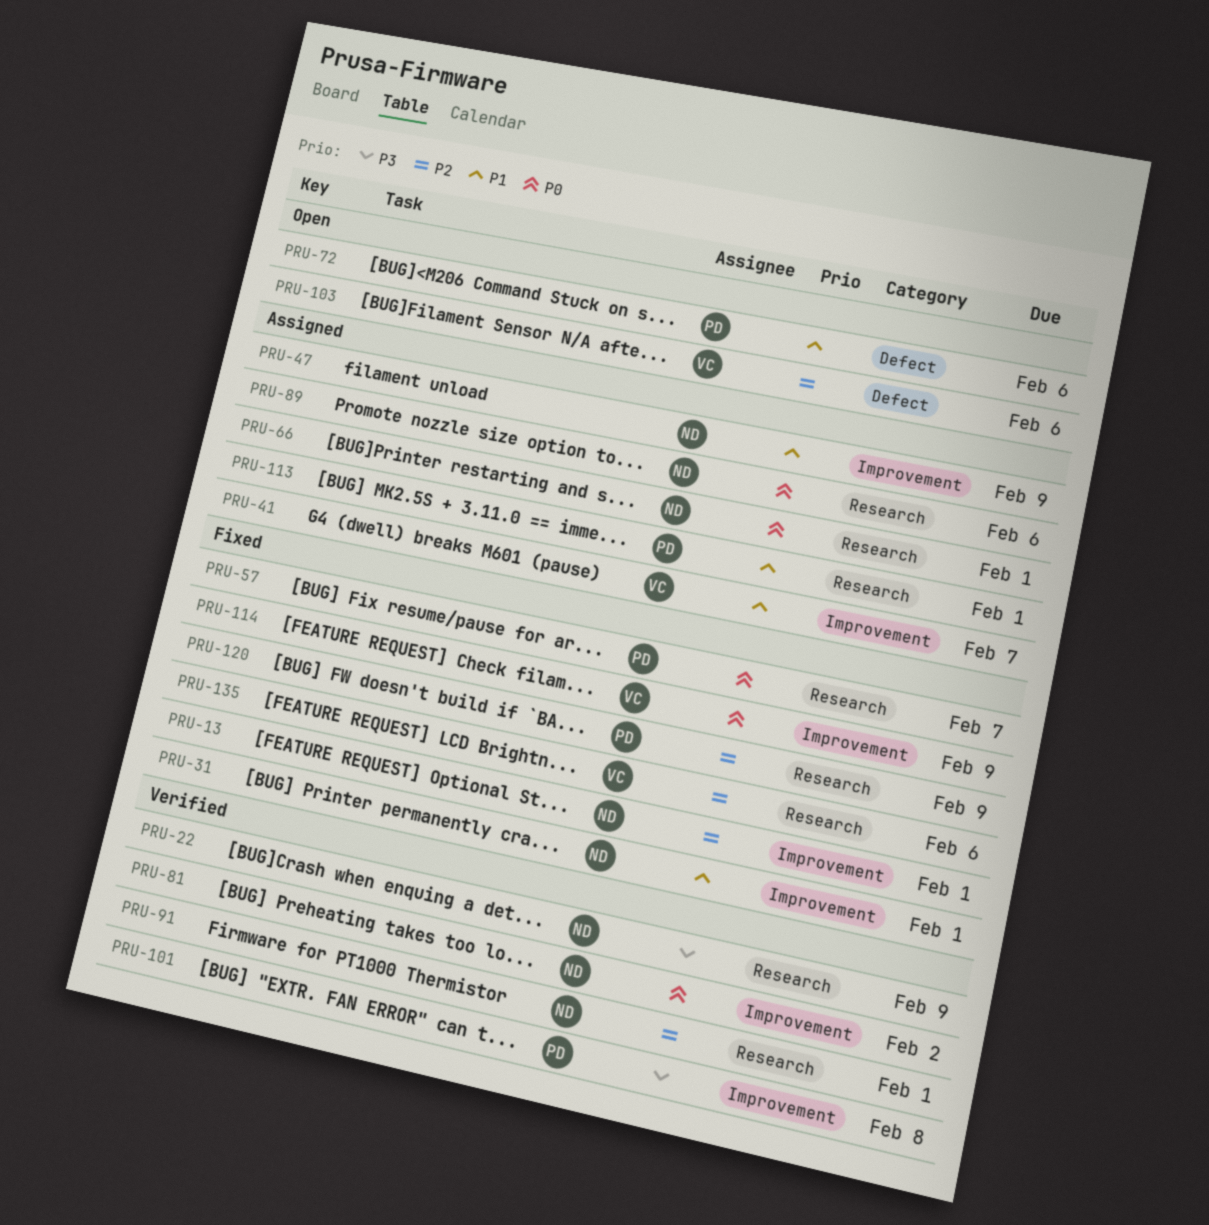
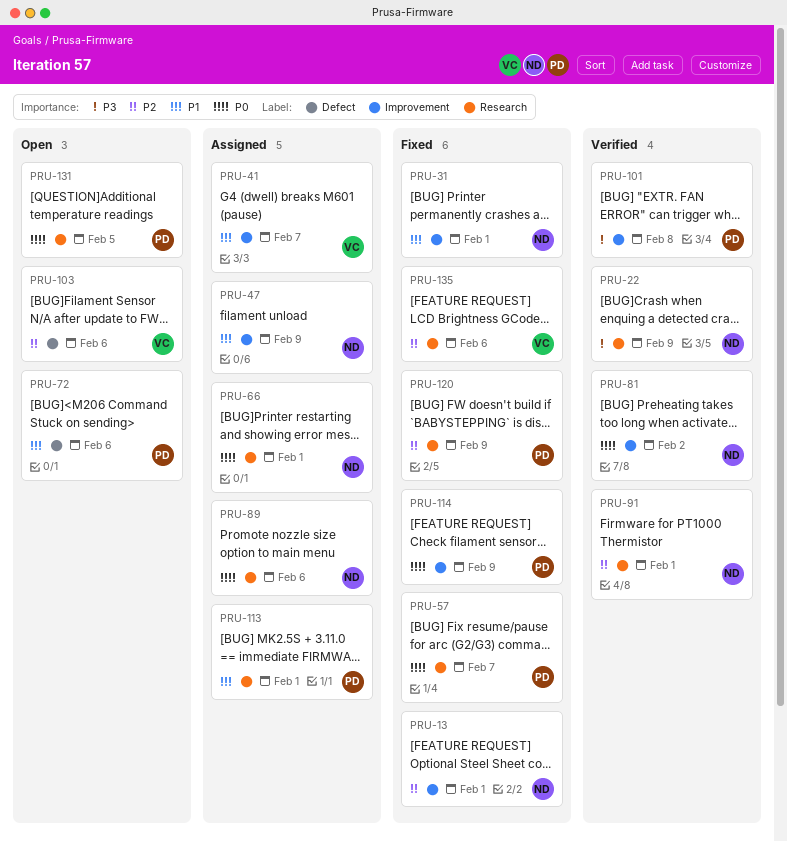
PRU-114, owner: VC -> PD
PRU-131: none -> present

